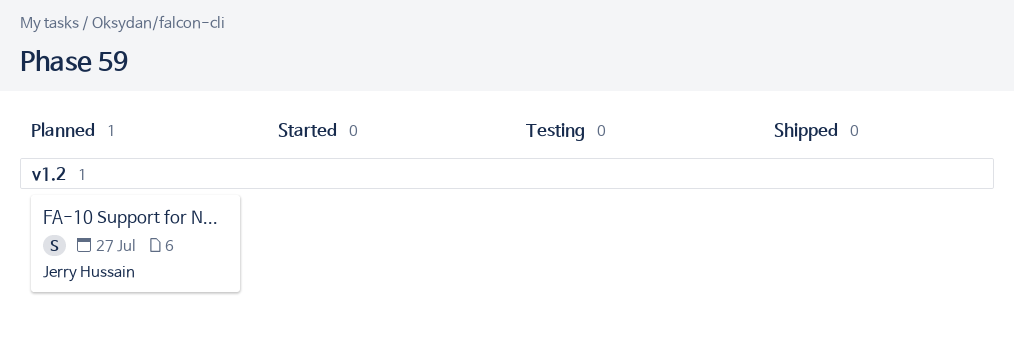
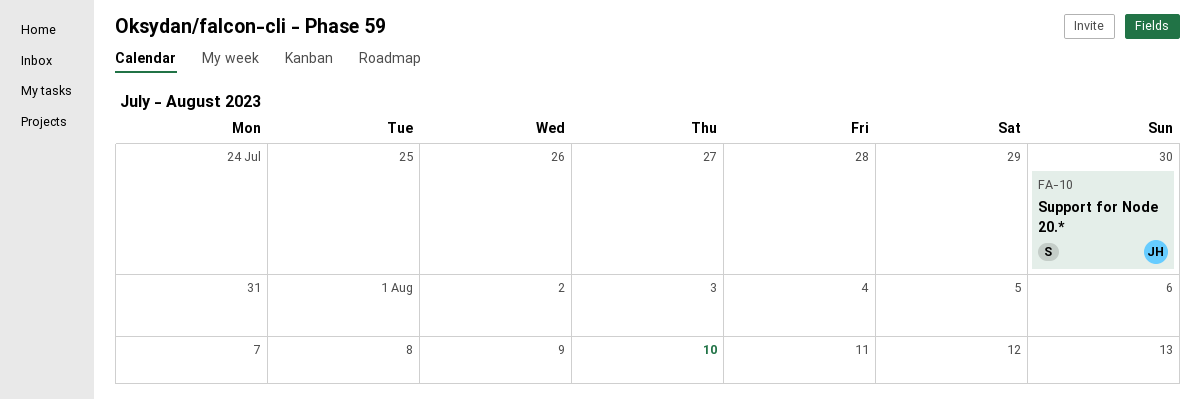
FA-10, due: Jul 27 -> Jul 30

